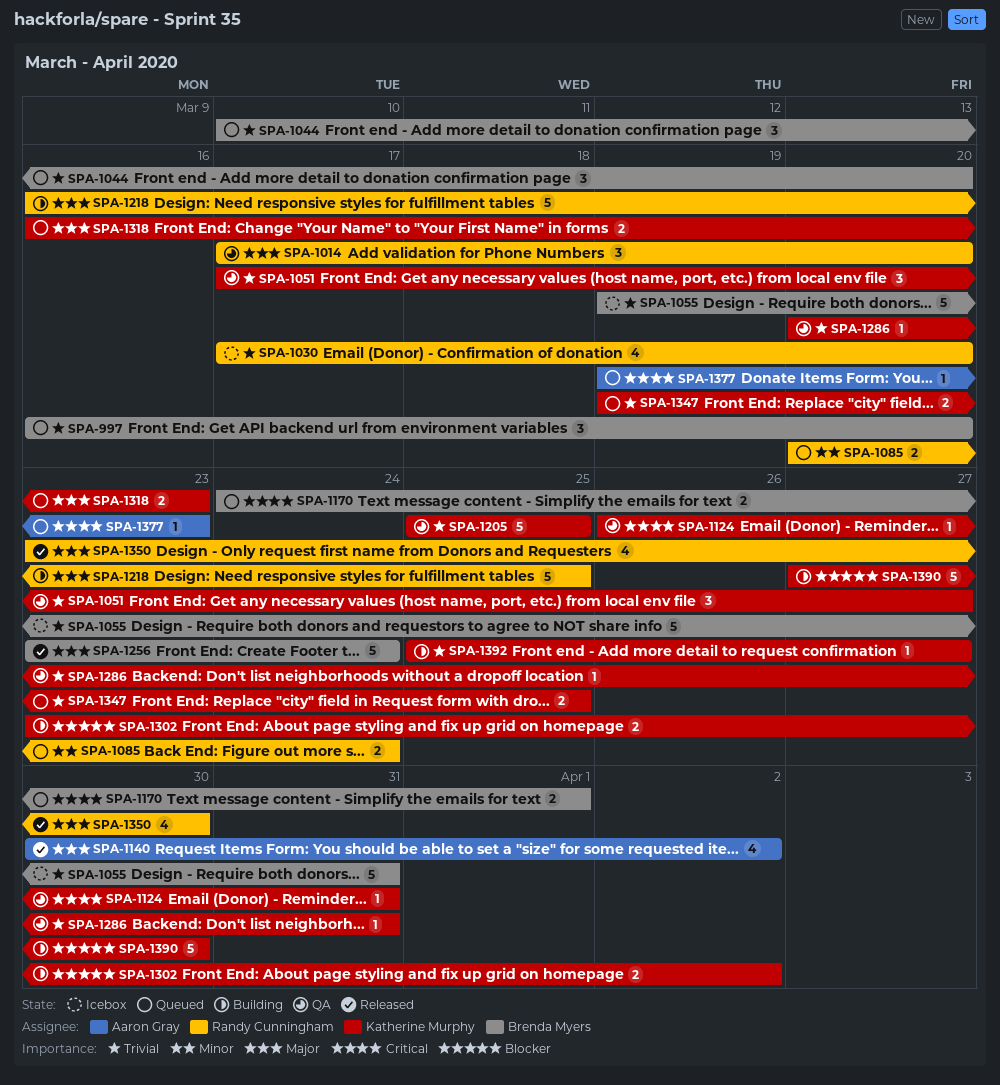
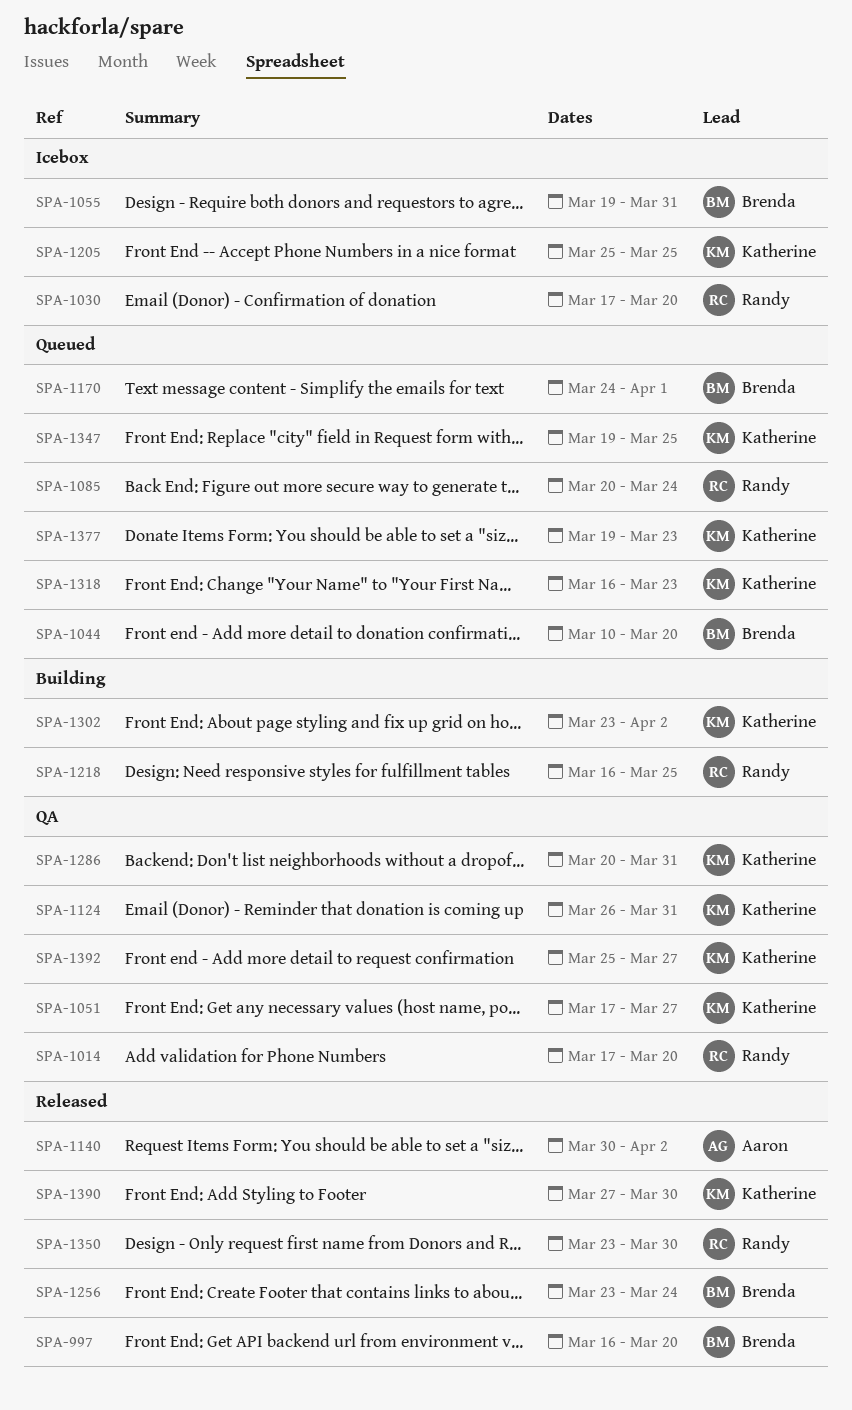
SPA-997, status: Queued -> Released
SPA-1205, status: QA -> Icebox
SPA-1377, owner: Aaron Gray -> Katherine Murphy
SPA-1390, status: Building -> Released
SPA-1392, status: Building -> QA

